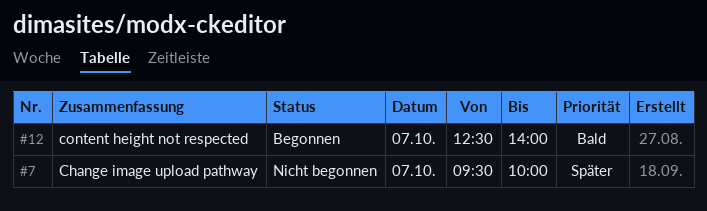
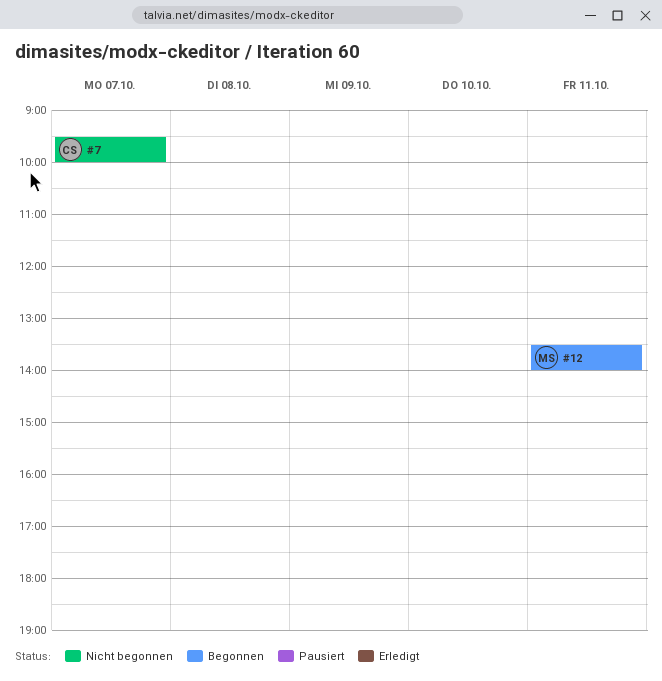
#12, day: Oct 7 -> Oct 11
#12, begins: 12:30 -> 13:30

